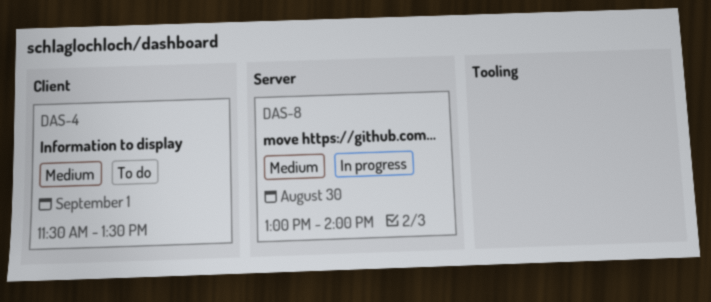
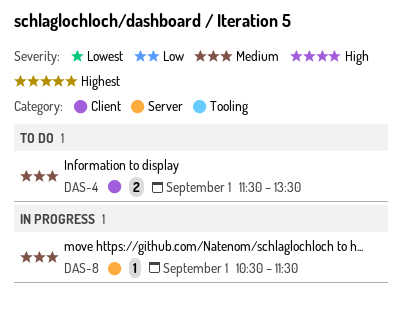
DAS-8, day: Aug 30 -> Sep 1
DAS-8, begins: 13:00 -> 10:30
DAS-8, ends: 14:00 -> 11:30

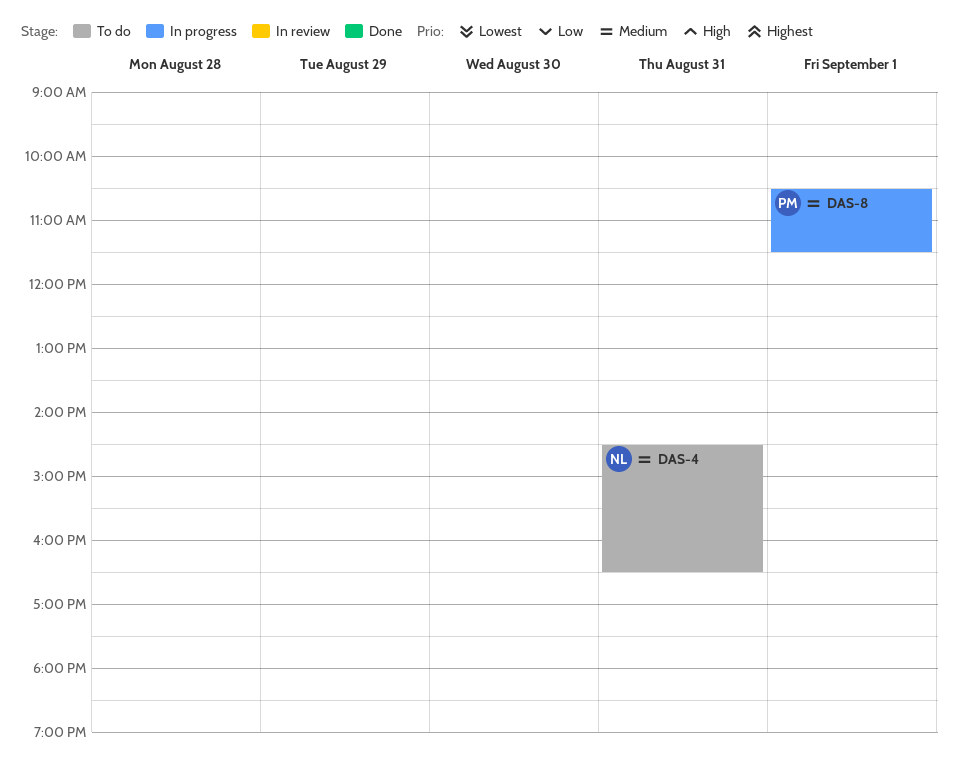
DAS-4, day: Sep 1 -> Aug 31
DAS-4, begins: 11:30 -> 14:30
DAS-4, ends: 13:30 -> 16:30

